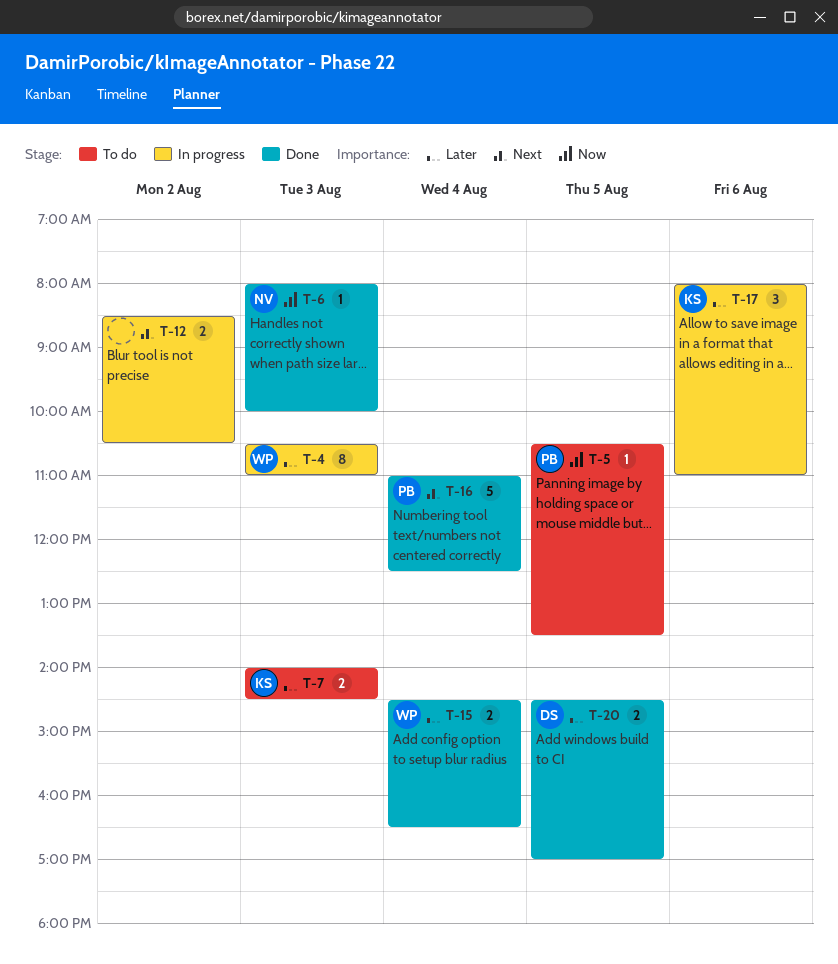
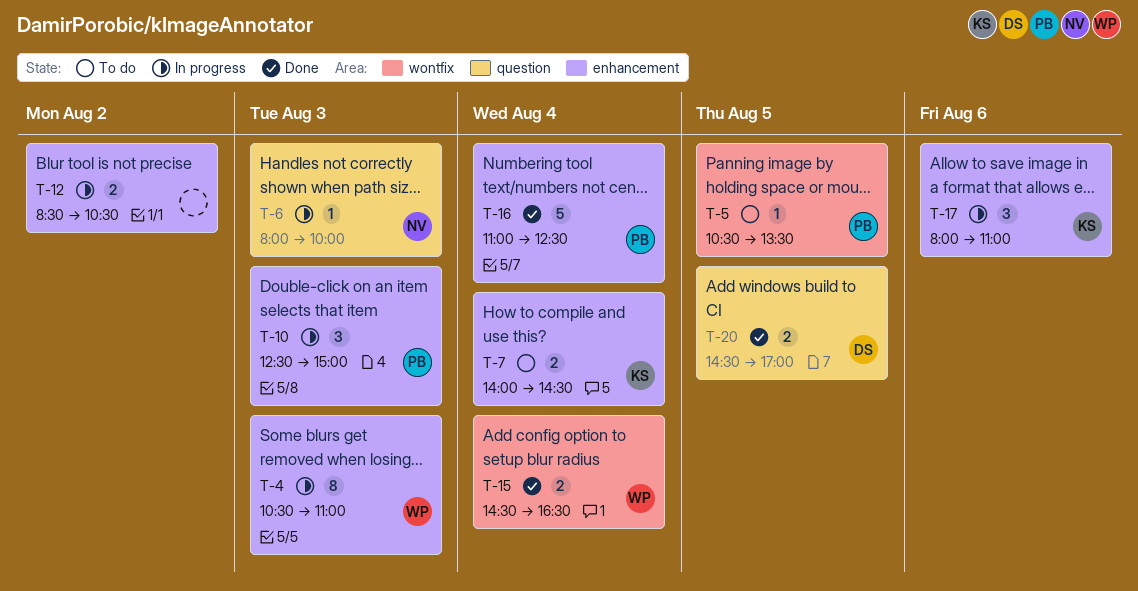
T-6, status: Done -> In progress
T-7, day: Aug 3 -> Aug 4
T-10: none -> present

